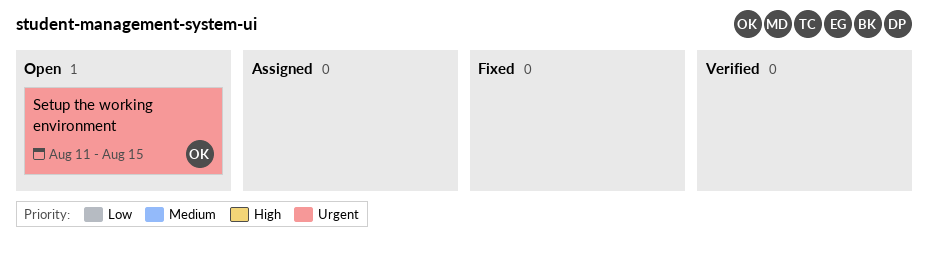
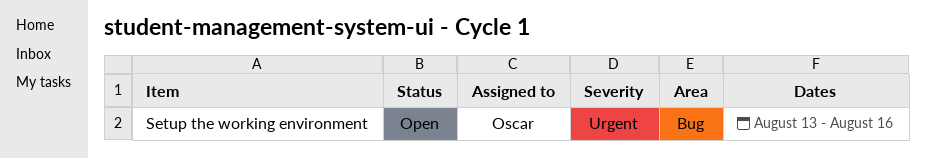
Setup the working environment, start: Aug 11 -> Aug 13
Setup the working environment, due: Aug 15 -> Aug 16

